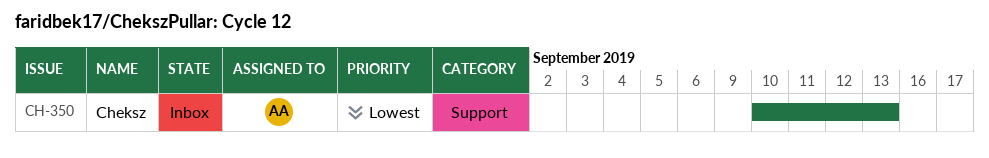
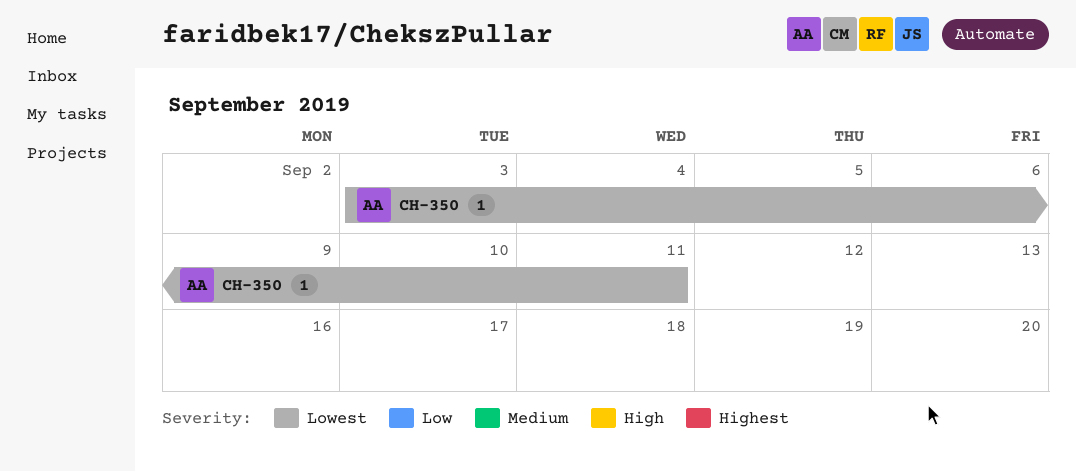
CH-350, start: Sep 10 -> Sep 3
CH-350, due: Sep 13 -> Sep 11

